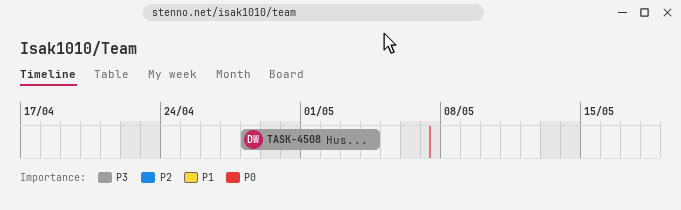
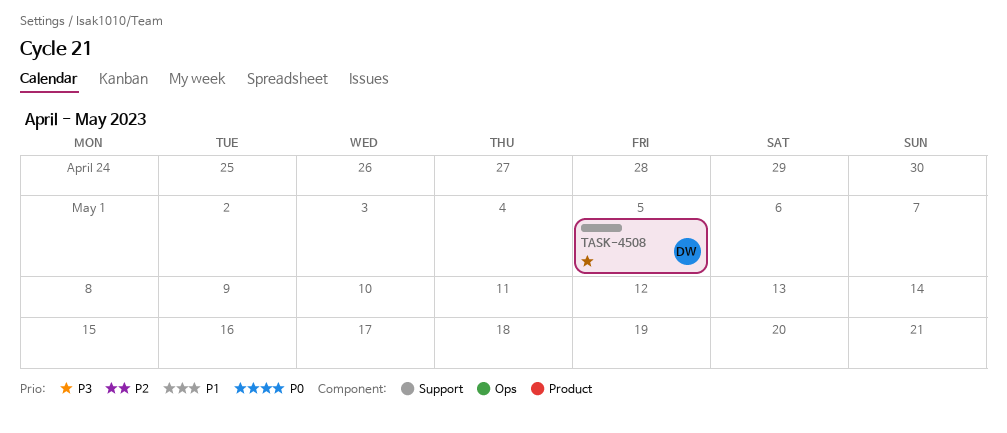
TASK-4508, due: May 4 -> May 5

